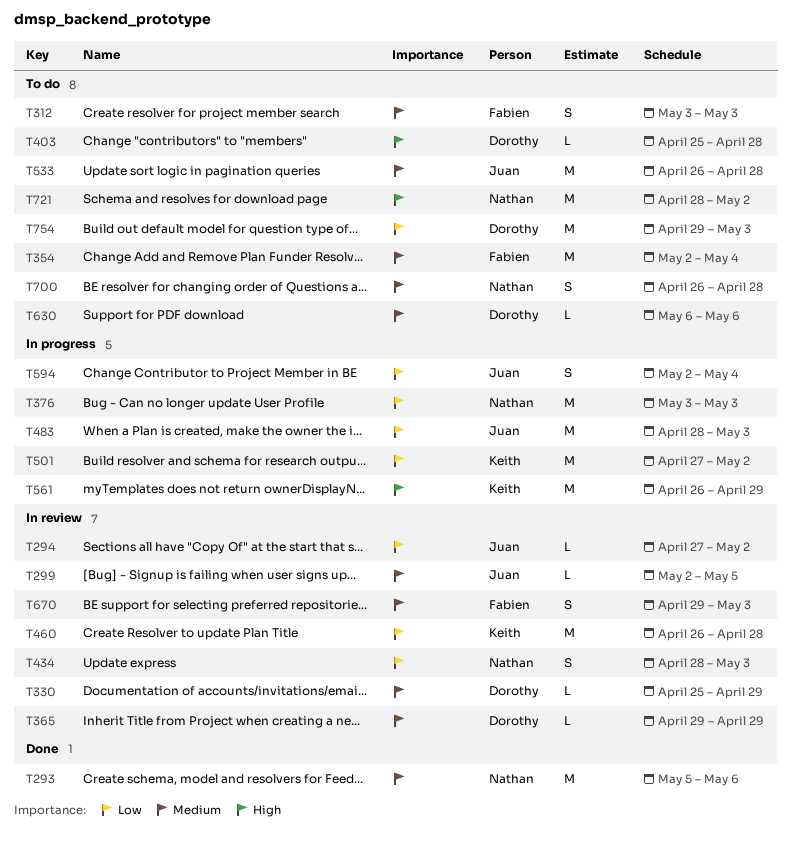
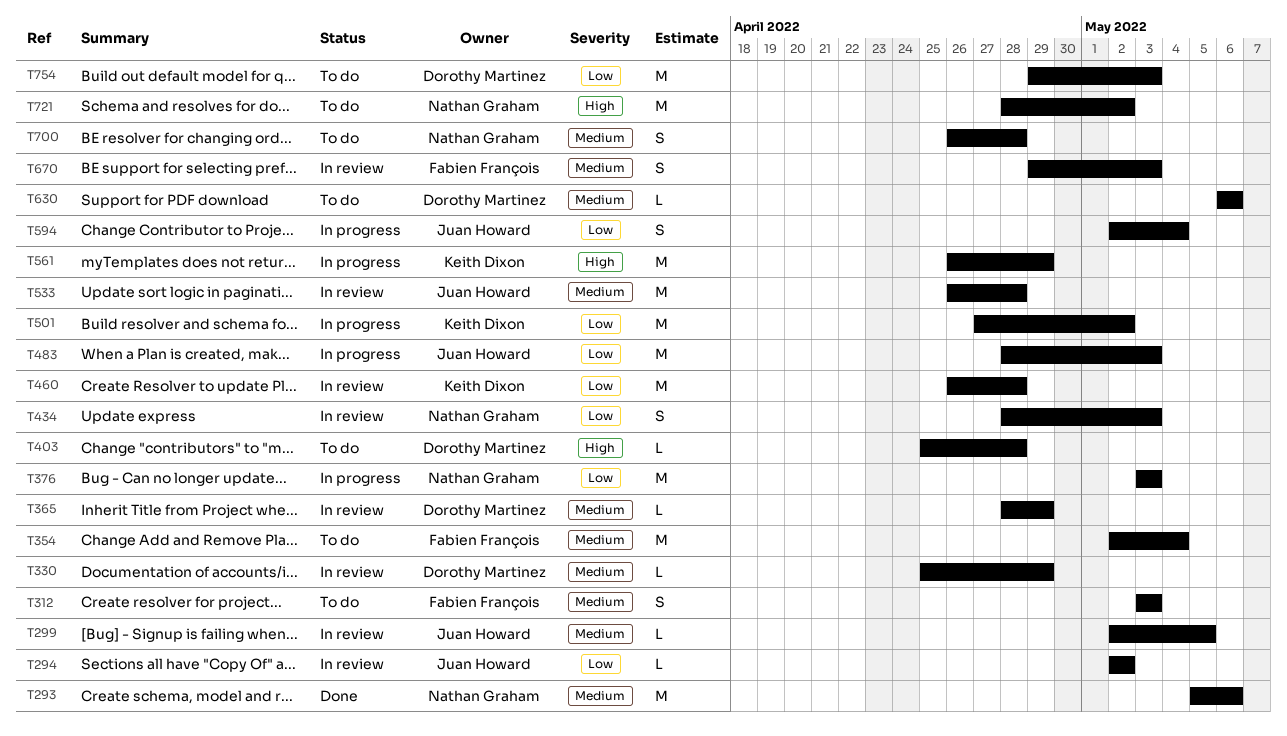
T294, start: Apr 27 -> May 2
T365, start: Apr 29 -> Apr 28
T533, status: To do -> In review

